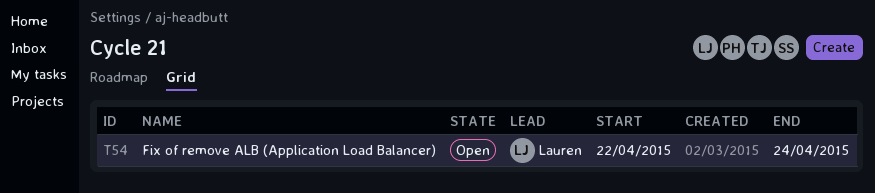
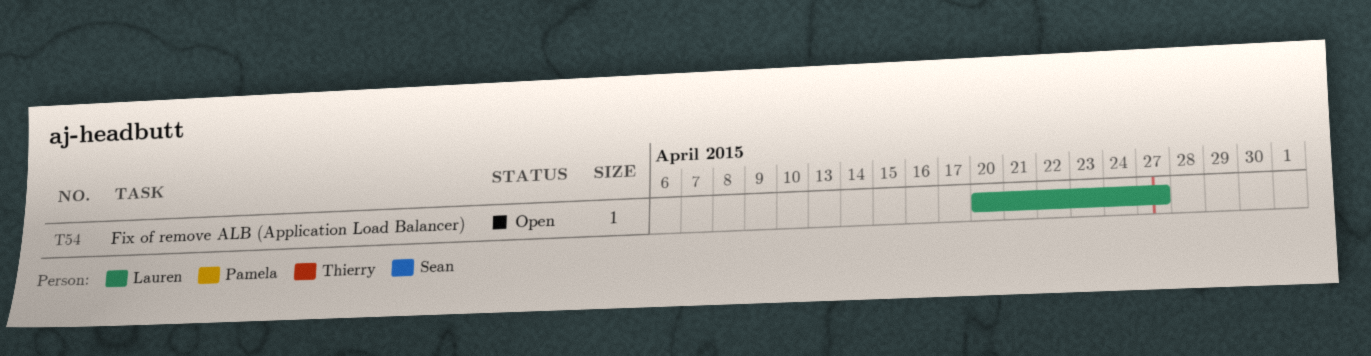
T54, start: Apr 22 -> Apr 20
T54, due: Apr 24 -> Apr 27

